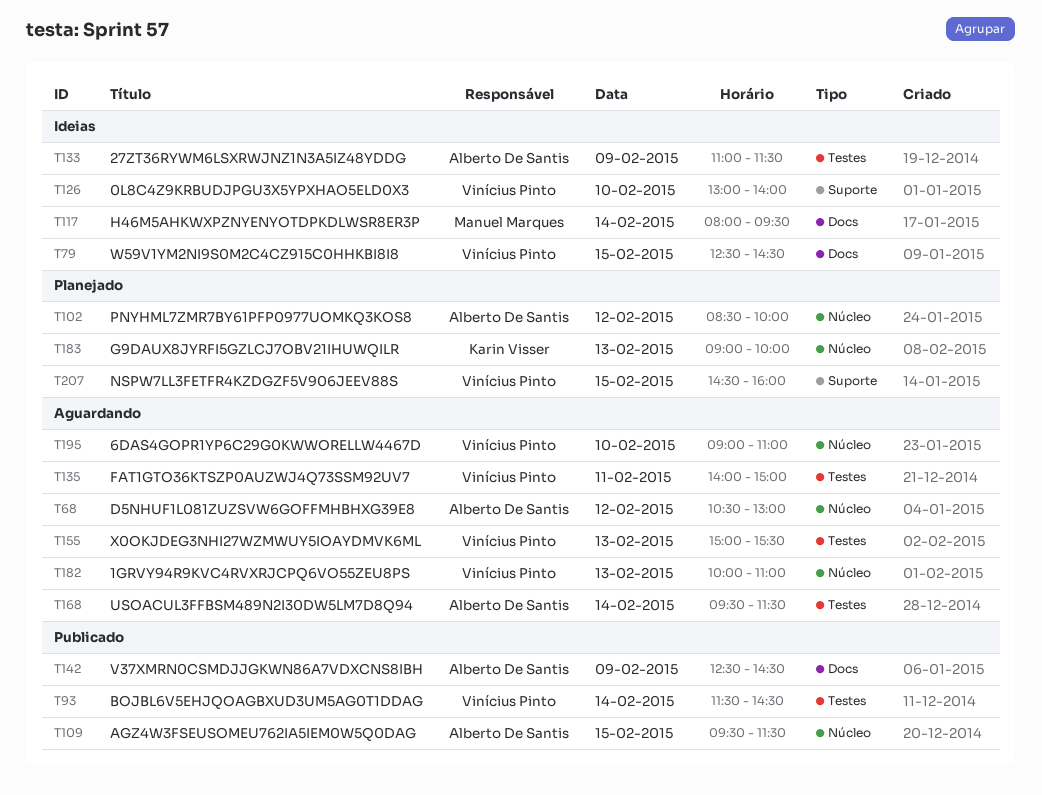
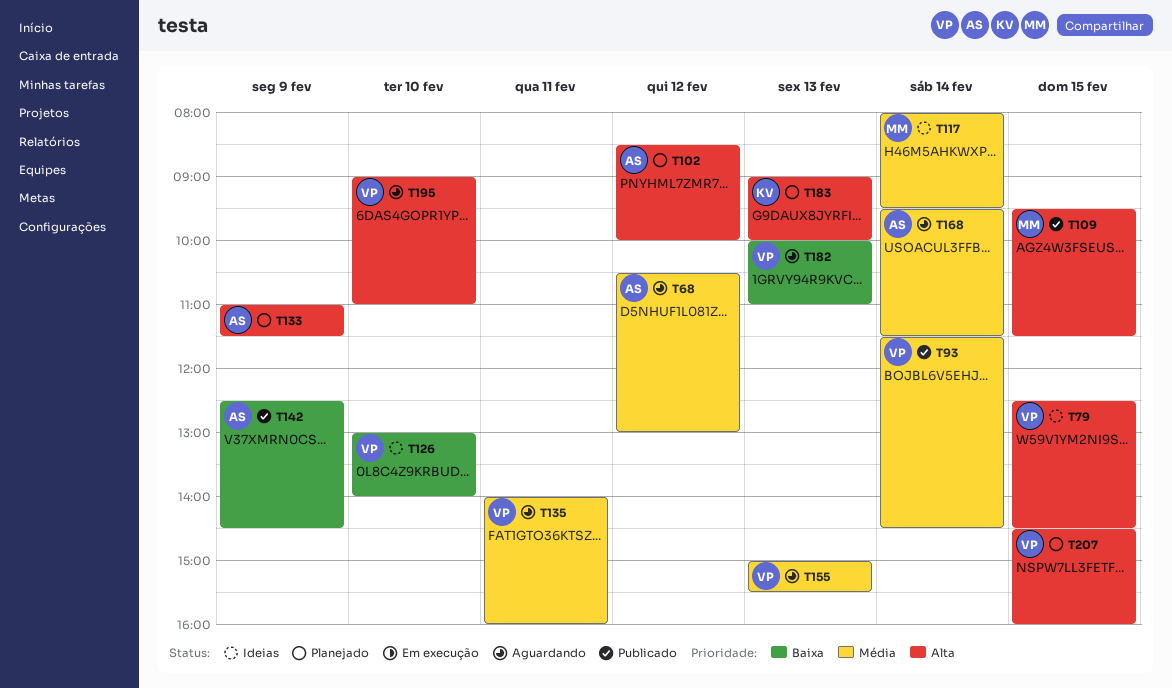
T109, owner: Alberto De Santis -> Manuel Marques
T133, status: Ideias -> Planejado
T135, ends: 15:00 -> 16:00

